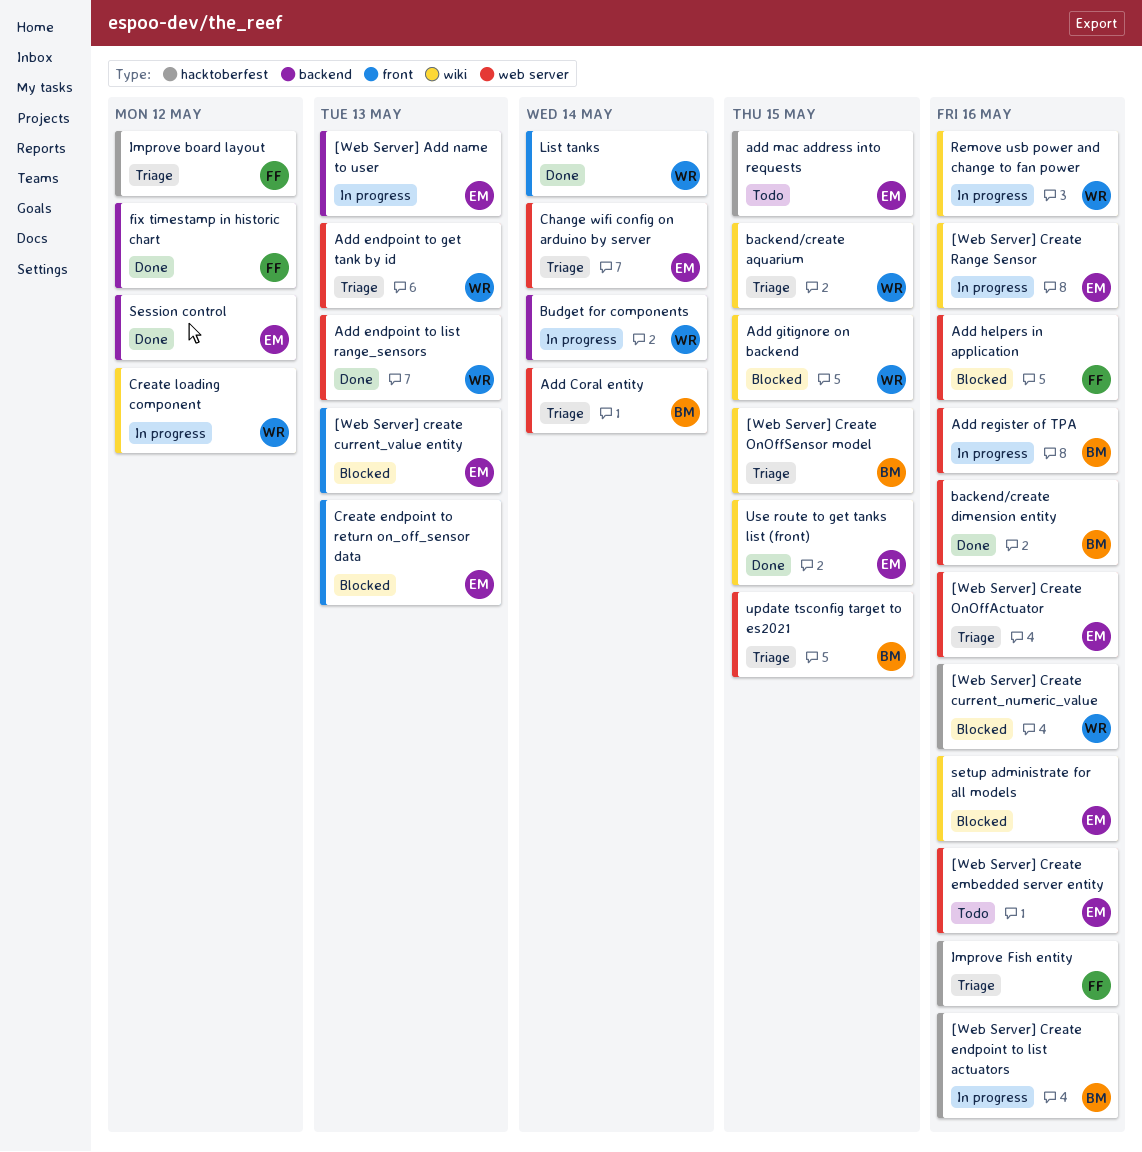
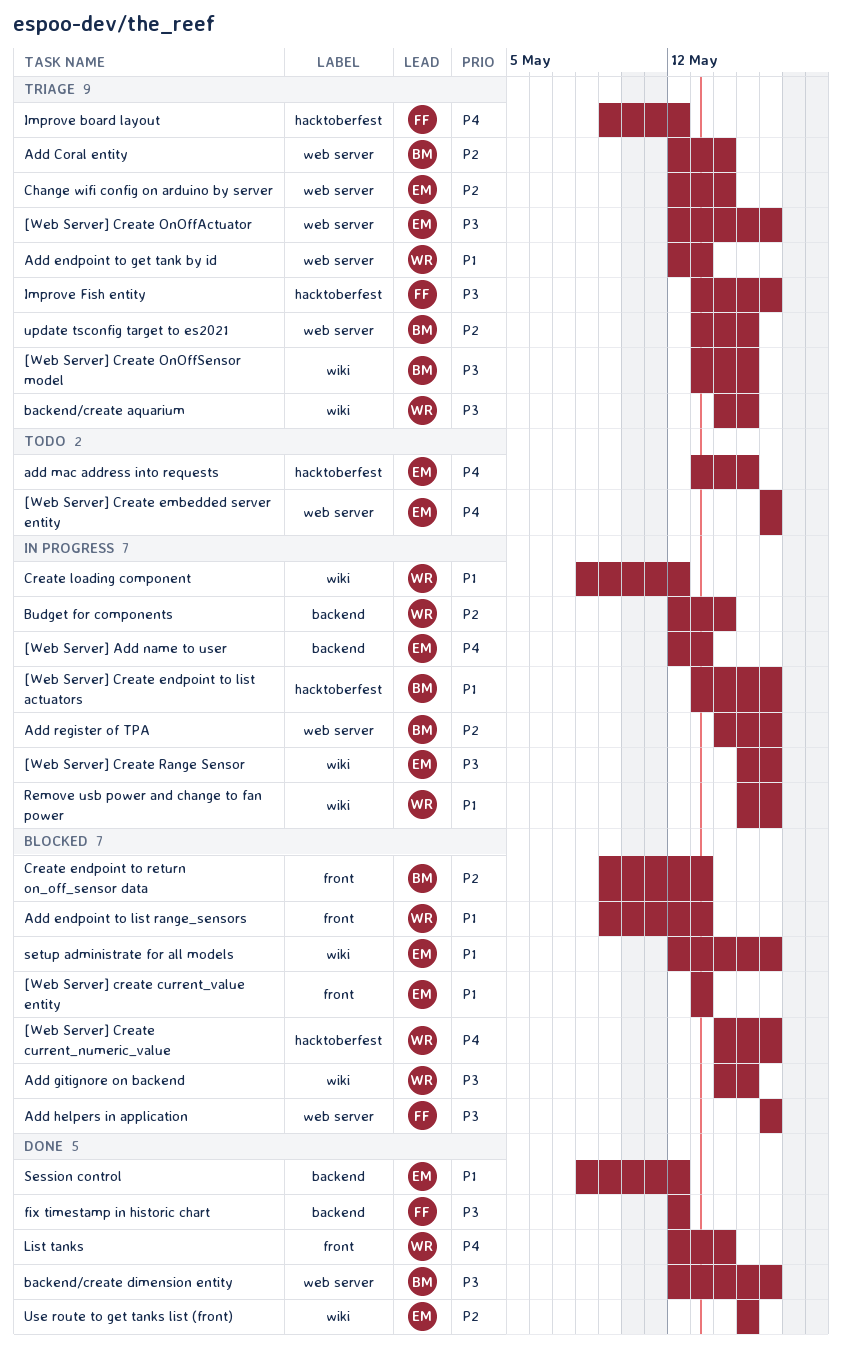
Add endpoint to list range_sensors, status: Done -> Blocked
Add endpoint to list range_sensors, label: web server -> front
Create endpoint to return on_off_sensor data, owner: EM -> BM

